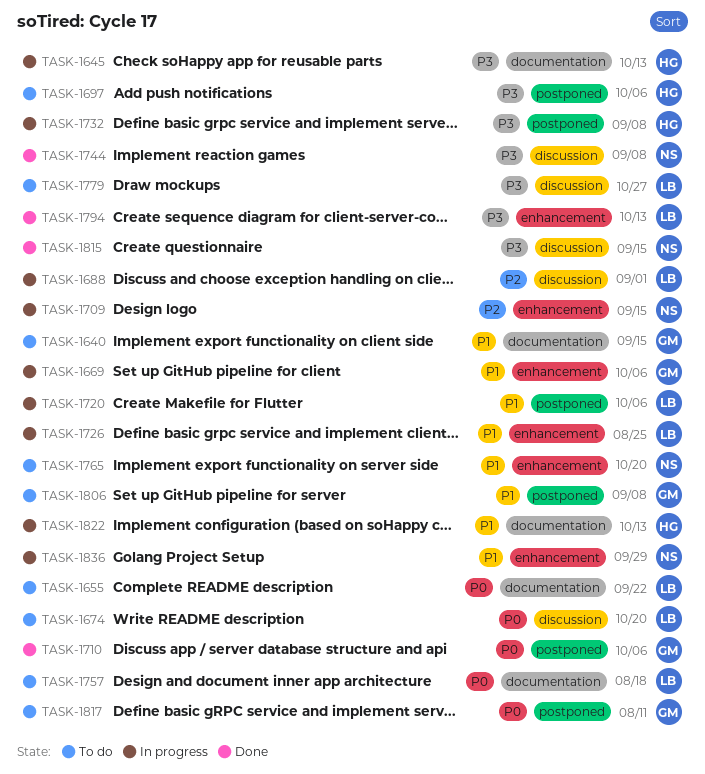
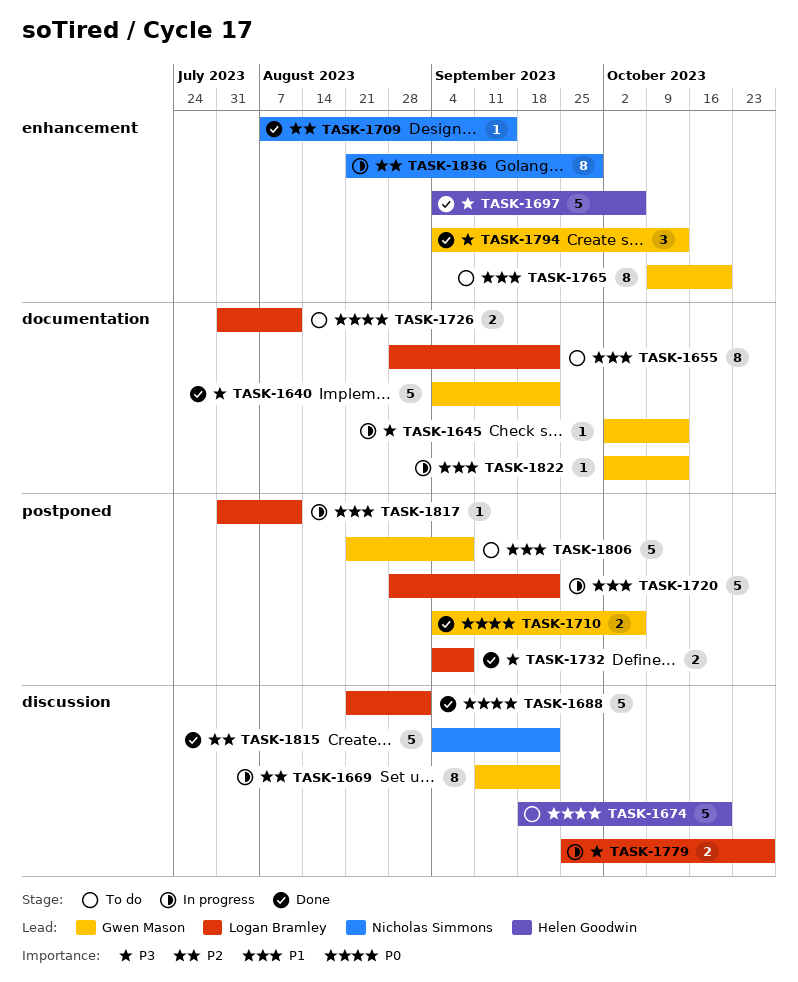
TASK-1640, status: To do -> Done
TASK-1640, priority: P1 -> P3
TASK-1640, due: Sep 15 -> Sep 22
TASK-1645, owner: Helen Goodwin -> Gwen Mason
TASK-1655, priority: P0 -> P1
TASK-1669, priority: P1 -> P2
TASK-1669, label: enhancement -> discussion
TASK-1669, due: Oct 6 -> Sep 22
TASK-1674, owner: Logan Bramley -> Helen Goodwin
TASK-1688, status: In progress -> Done
TASK-1688, priority: P2 -> P0
TASK-1697, status: To do -> Done
TASK-1697, label: postponed -> enhancement
TASK-1709, status: In progress -> Done
TASK-1720, due: Oct 6 -> Sep 22
TASK-1726, status: In progress -> To do
TASK-1726, priority: P1 -> P0
TASK-1726, label: enhancement -> documentation
TASK-1726, due: Aug 25 -> Aug 11
TASK-1732, status: In progress -> Done
TASK-1732, owner: Helen Goodwin -> Logan Bramley
TASK-1744: present -> none
TASK-1757: present -> none
TASK-1765, owner: Nicholas Simmons -> Gwen Mason
TASK-1779, status: To do -> In progress
TASK-1794, owner: Logan Bramley -> Gwen Mason
TASK-1815, priority: P3 -> P2
TASK-1815, due: Sep 15 -> Sep 22
TASK-1817, status: To do -> In progress
TASK-1817, owner: Gwen Mason -> Logan Bramley
TASK-1817, priority: P0 -> P1
TASK-1822, owner: Helen Goodwin -> Gwen Mason
TASK-1836, priority: P1 -> P2

